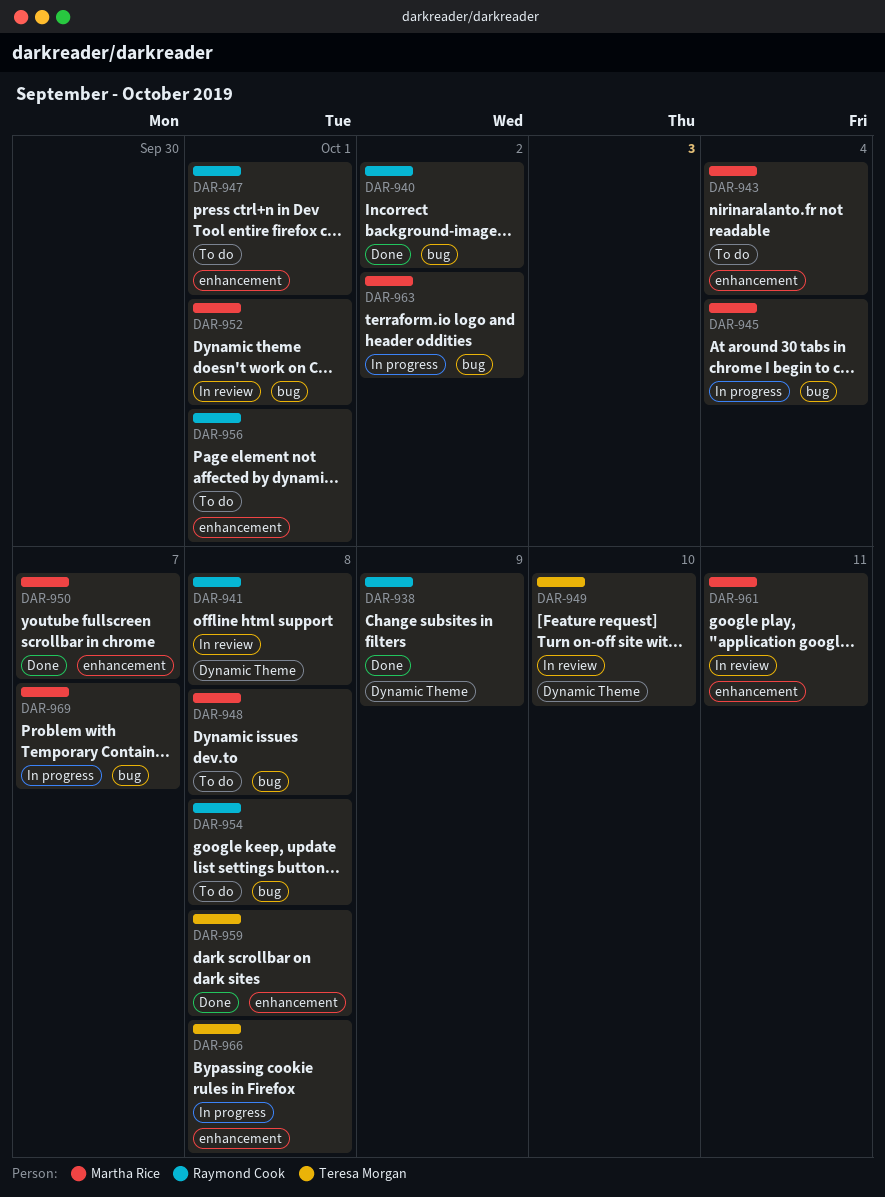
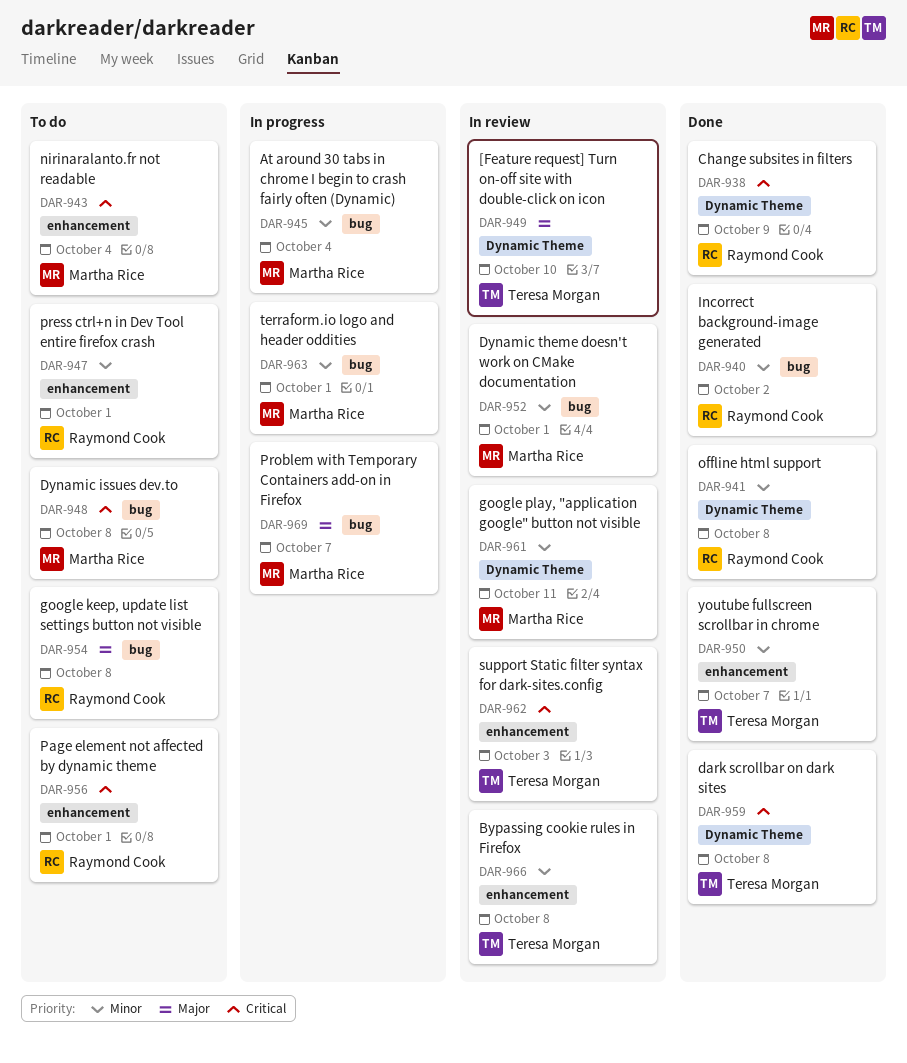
DAR-941, status: In review -> Done
DAR-950, owner: Martha Rice -> Teresa Morgan
DAR-959, label: enhancement -> Dynamic Theme
DAR-961, label: enhancement -> Dynamic Theme
DAR-962: none -> present
DAR-963, due: Oct 2 -> Oct 1
DAR-966, status: In progress -> In review

